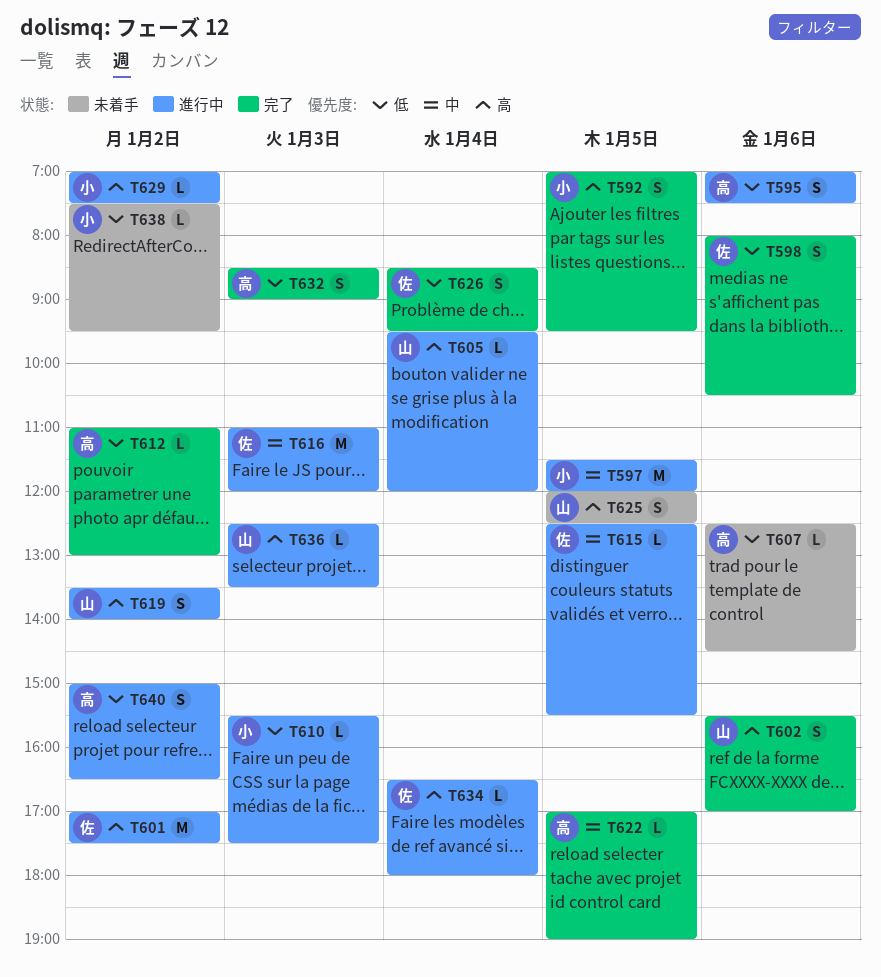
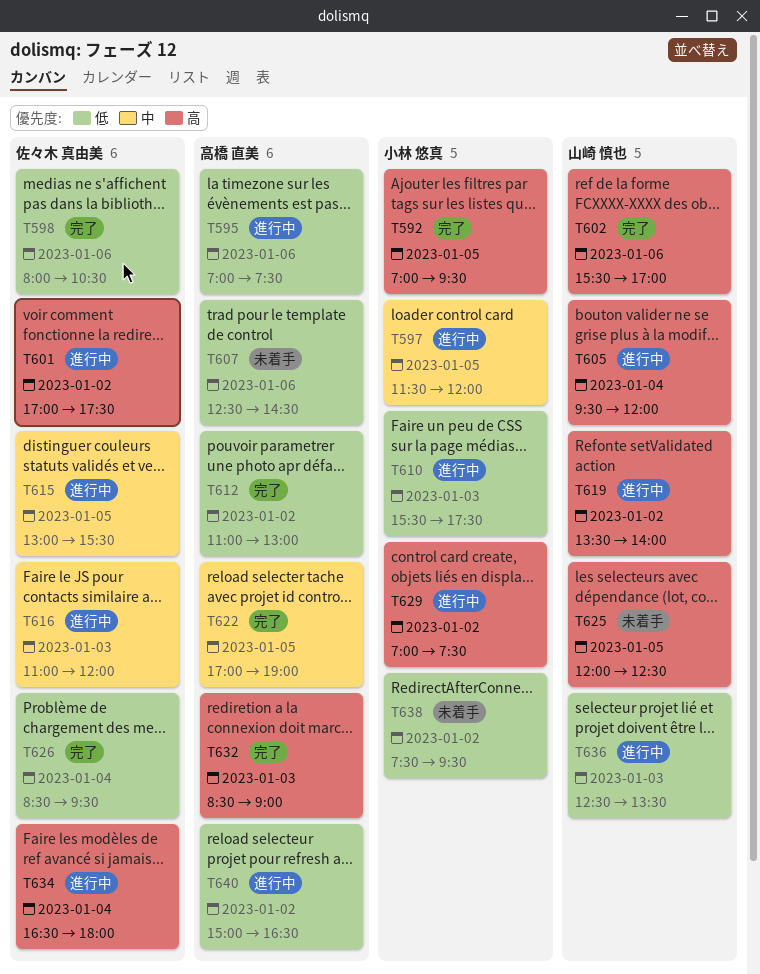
T615, begins: 12:30 -> 13:00
T632, priority: 低 -> 高
T636, priority: 高 -> 低

